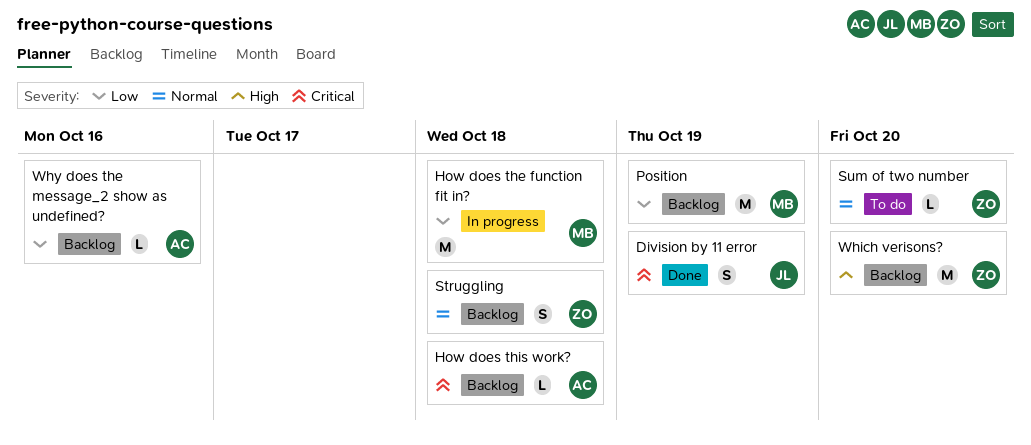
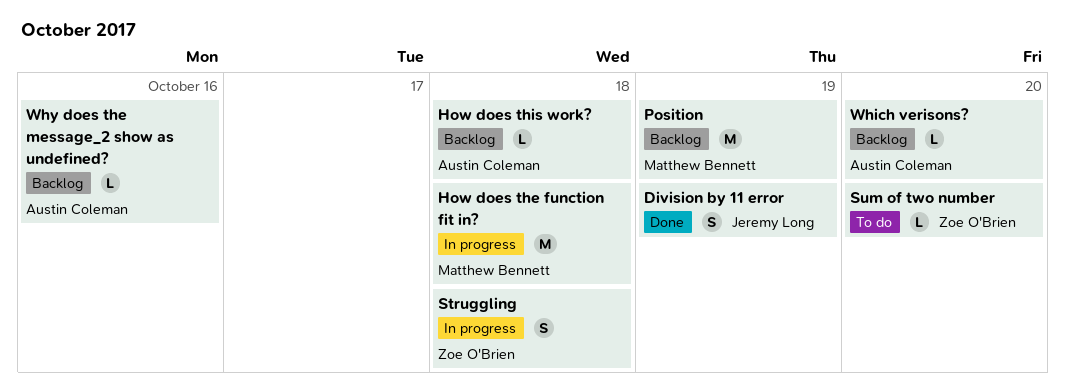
Struggling, status: Backlog -> In progress
Which verisons?, owner: Zoe O'Brien -> Austin Coleman
Which verisons?, estimate: M -> L

